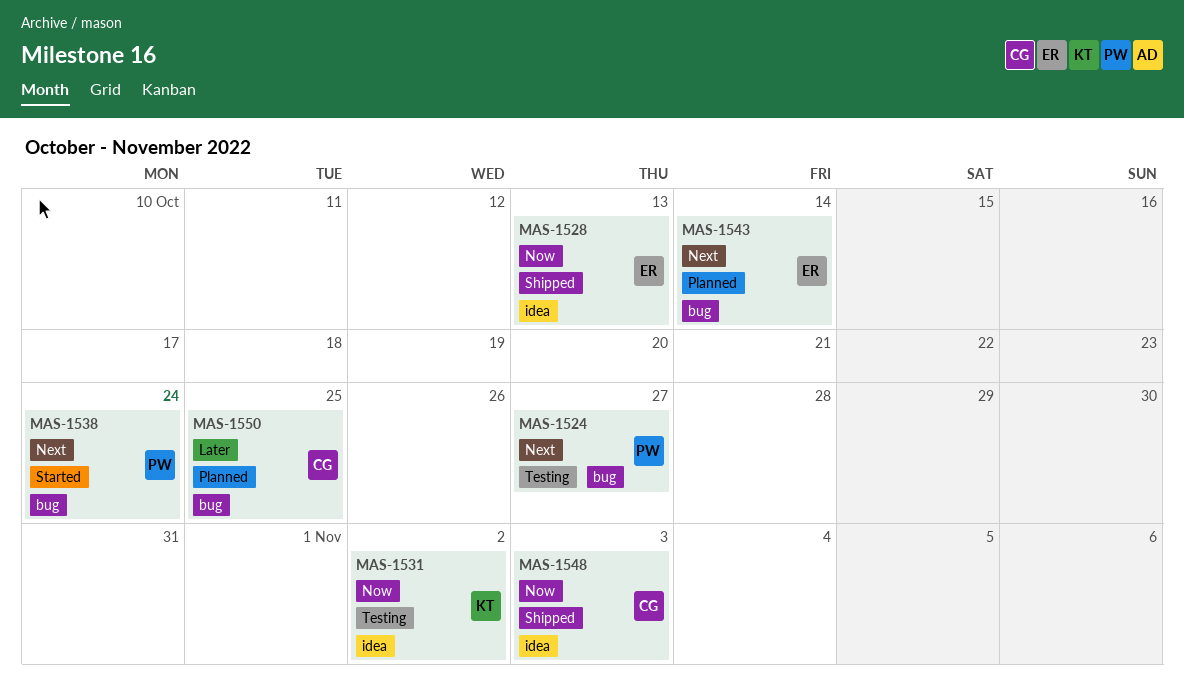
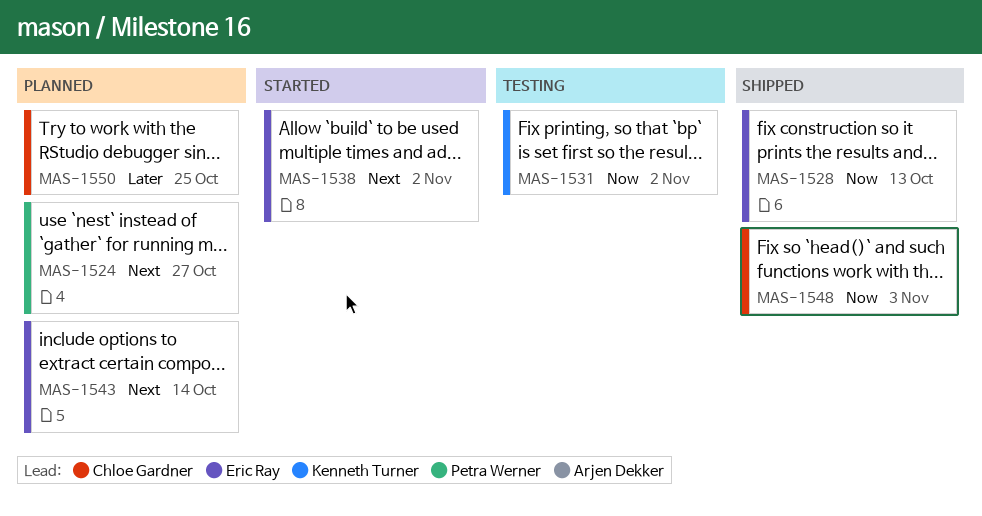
MAS-1524, status: Testing -> Planned
MAS-1538, owner: Petra Werner -> Eric Ray
MAS-1538, due: Oct 24 -> Nov 2

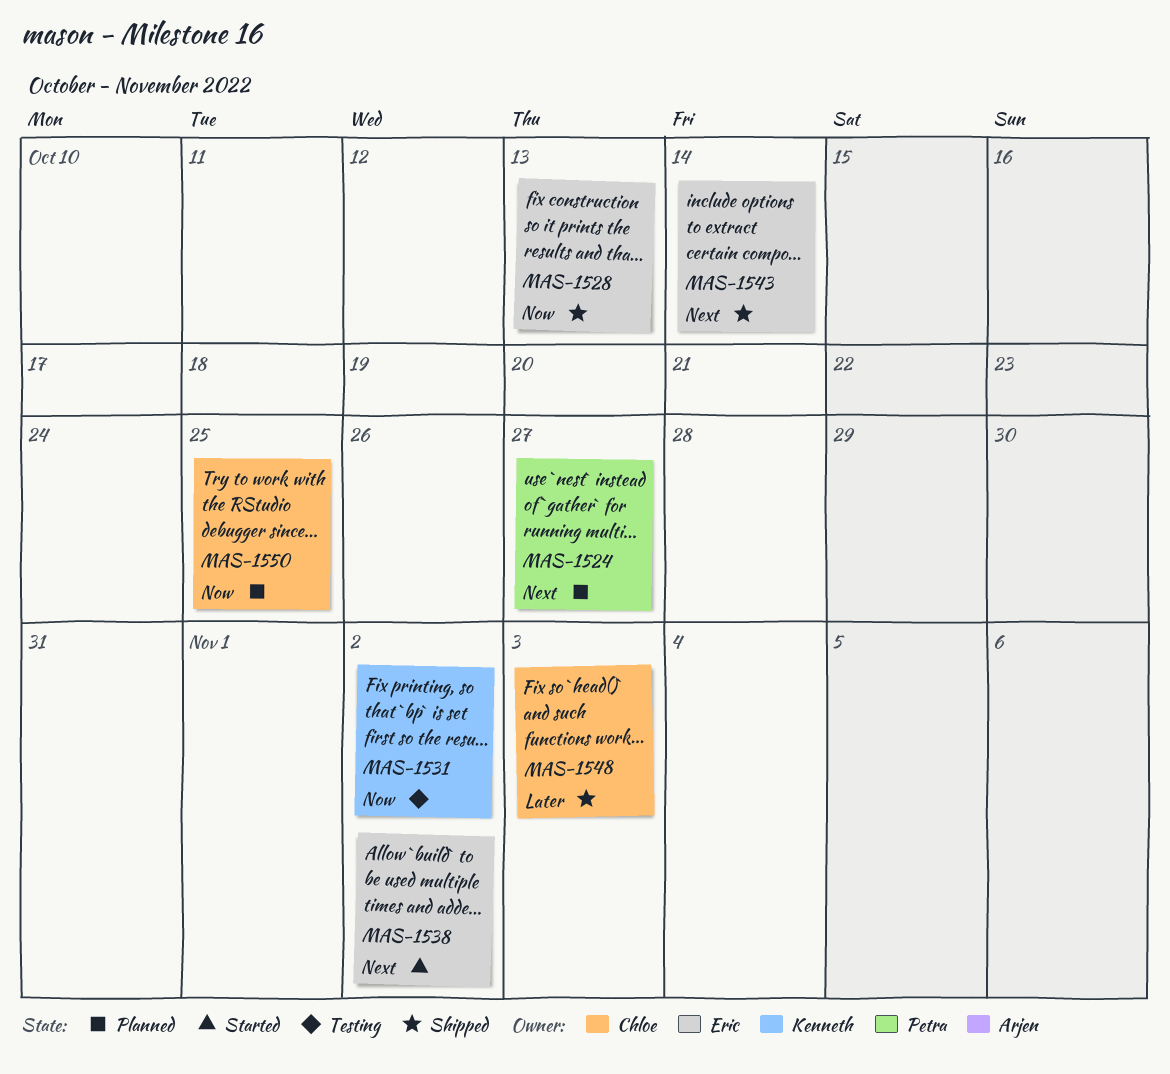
MAS-1543, status: Planned -> Shipped
MAS-1548, priority: Now -> Later
MAS-1550, priority: Later -> Now

